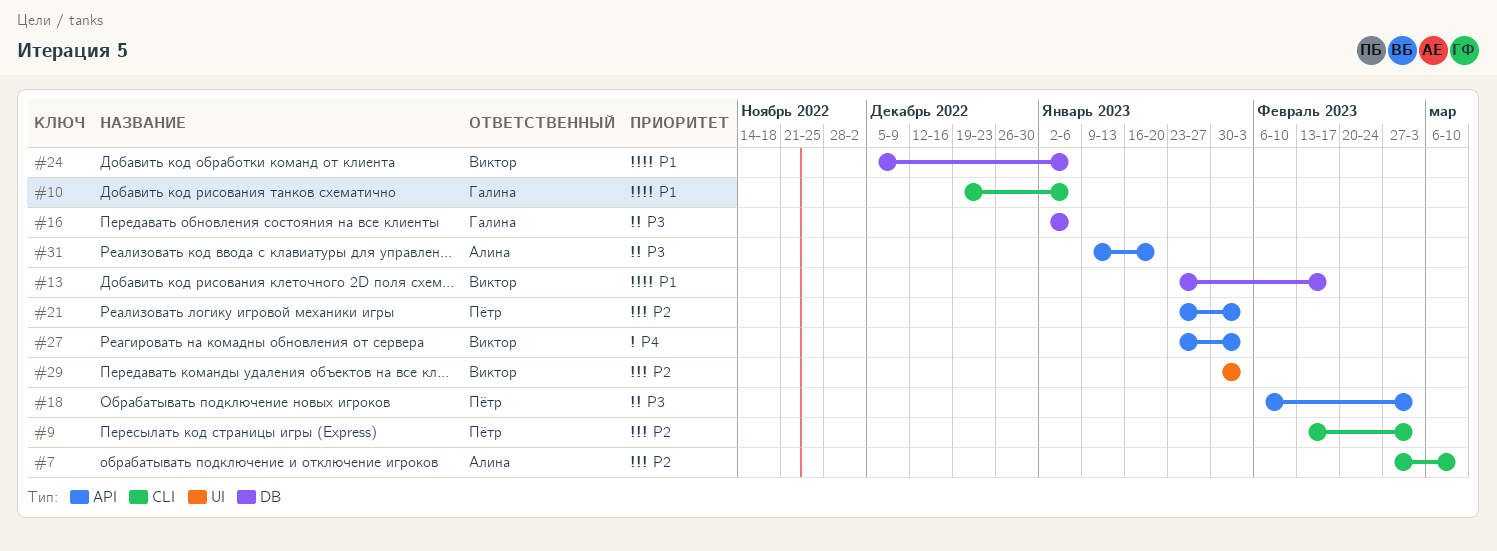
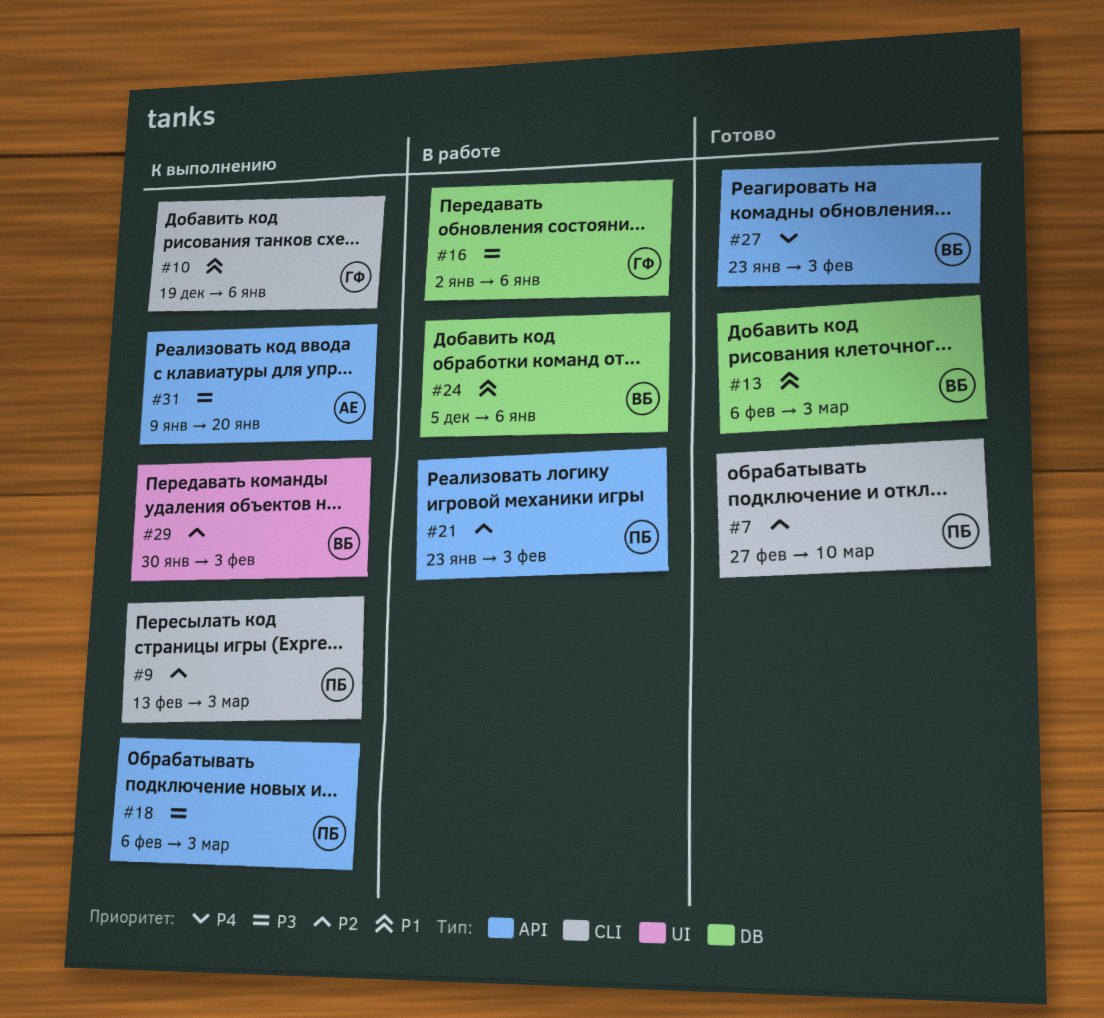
#7, owner: Алина -> Пётр
#13, start: Jan 23 -> Feb 6
#13, due: Feb 17 -> Mar 3

